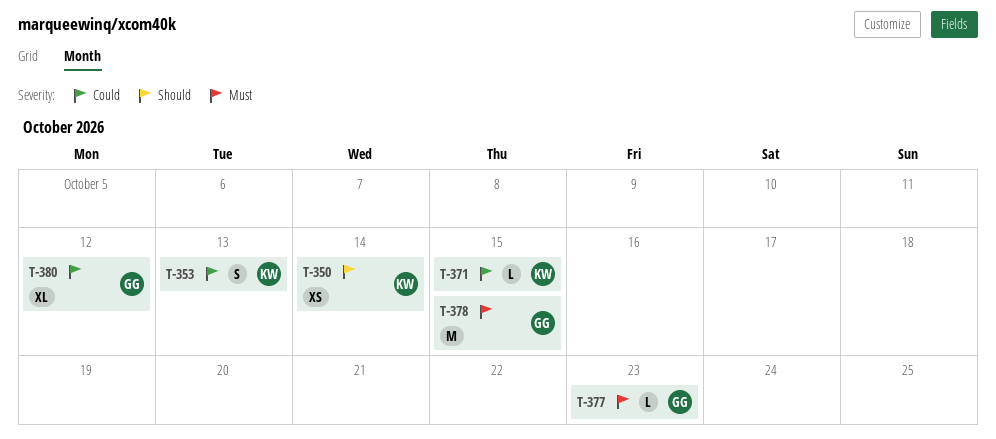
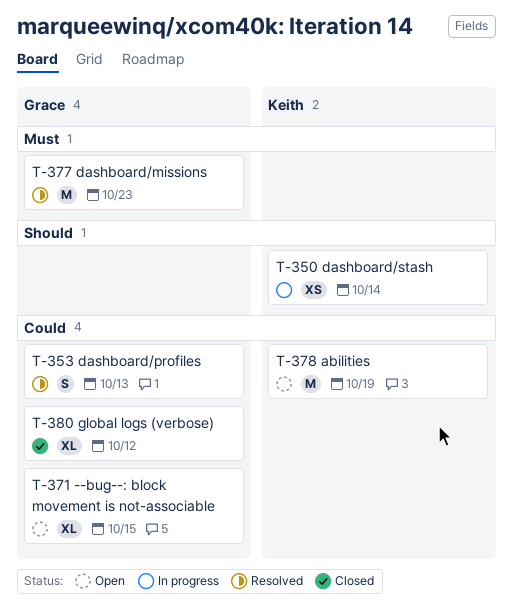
T-353, owner: Keith -> Grace
T-371, owner: Keith -> Grace
T-371, estimate: L -> XL
T-377, estimate: L -> M
T-378, owner: Grace -> Keith
T-378, priority: Must -> Could
T-378, due: Oct 15 -> Oct 19

